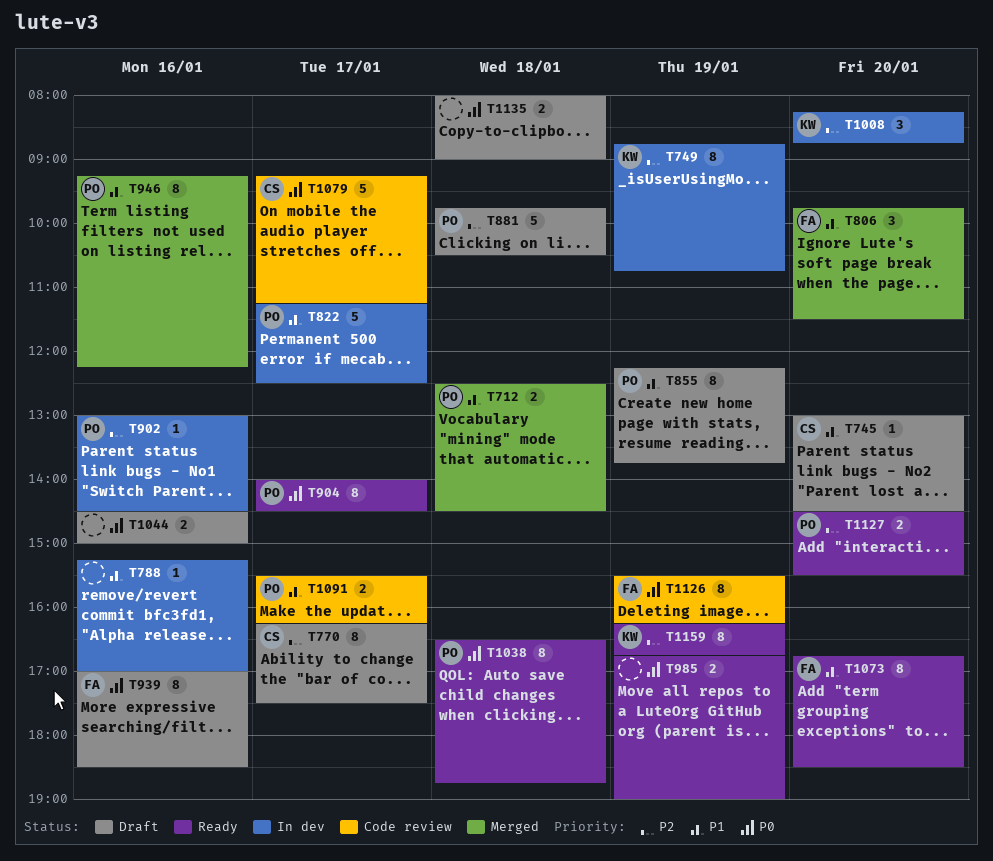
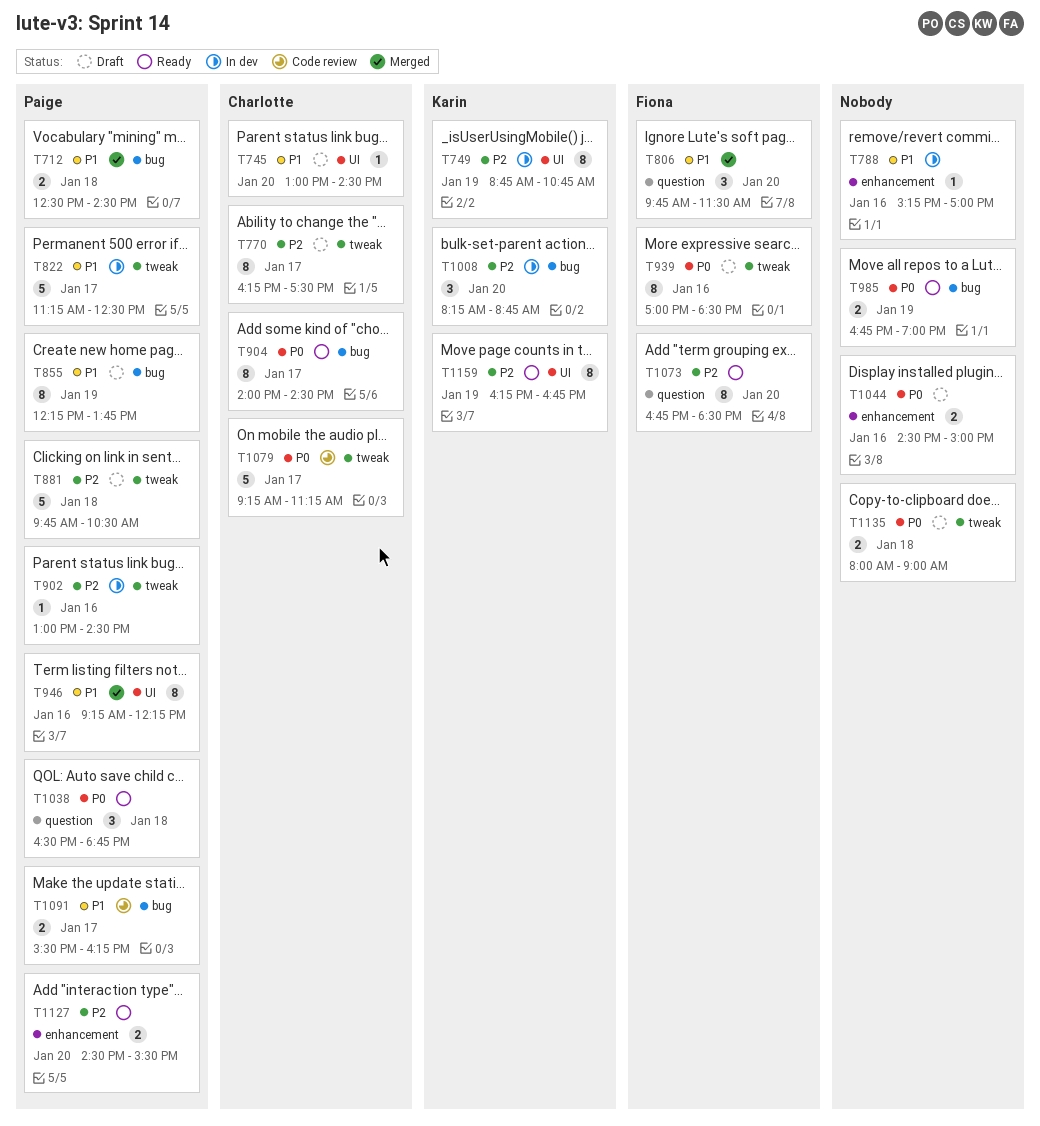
T904, owner: Paige -> Charlotte
T1038, estimate: 8 -> 3
T1073, priority: P1 -> P2
T1126: present -> none

